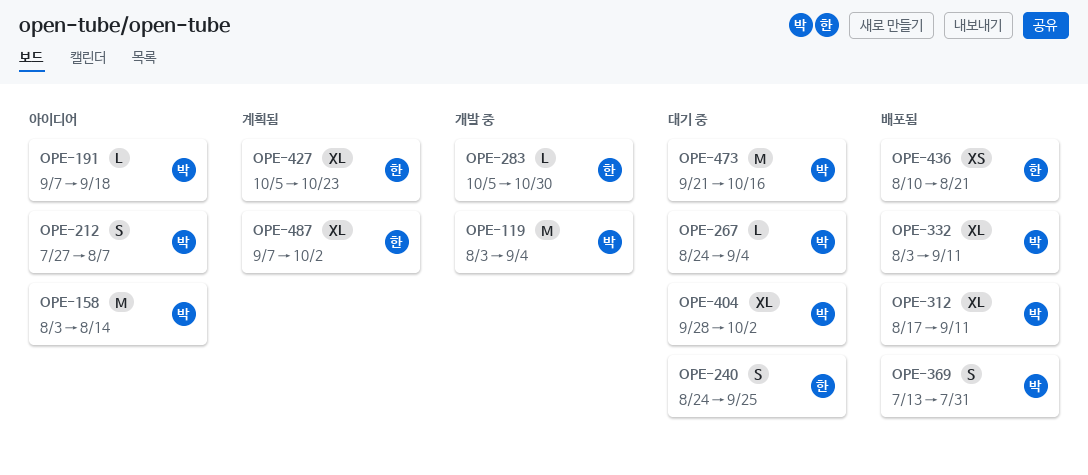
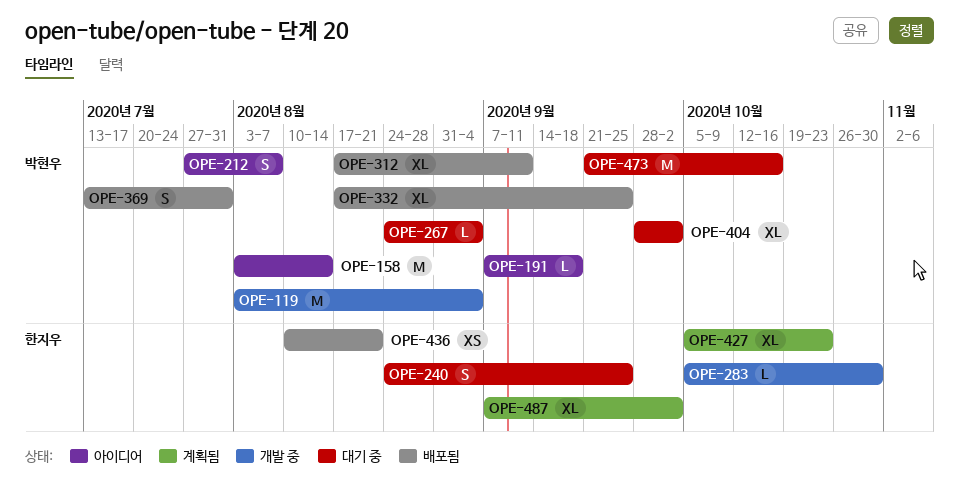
OPE-332, start: Aug 3 -> Aug 17
OPE-332, due: Sep 11 -> Sep 25

